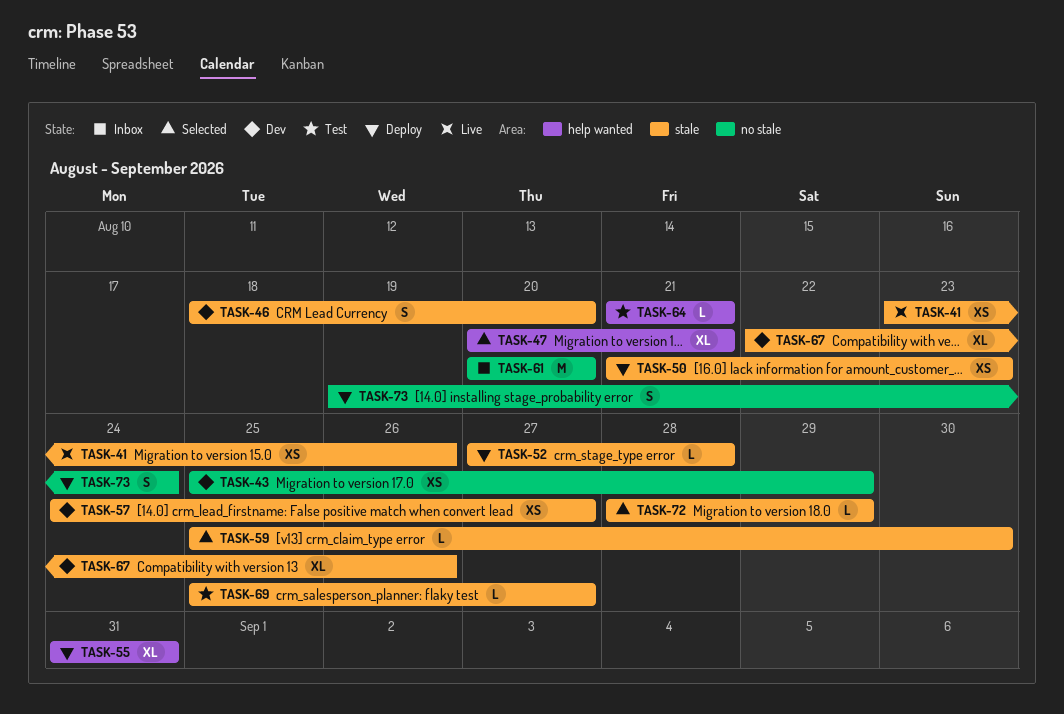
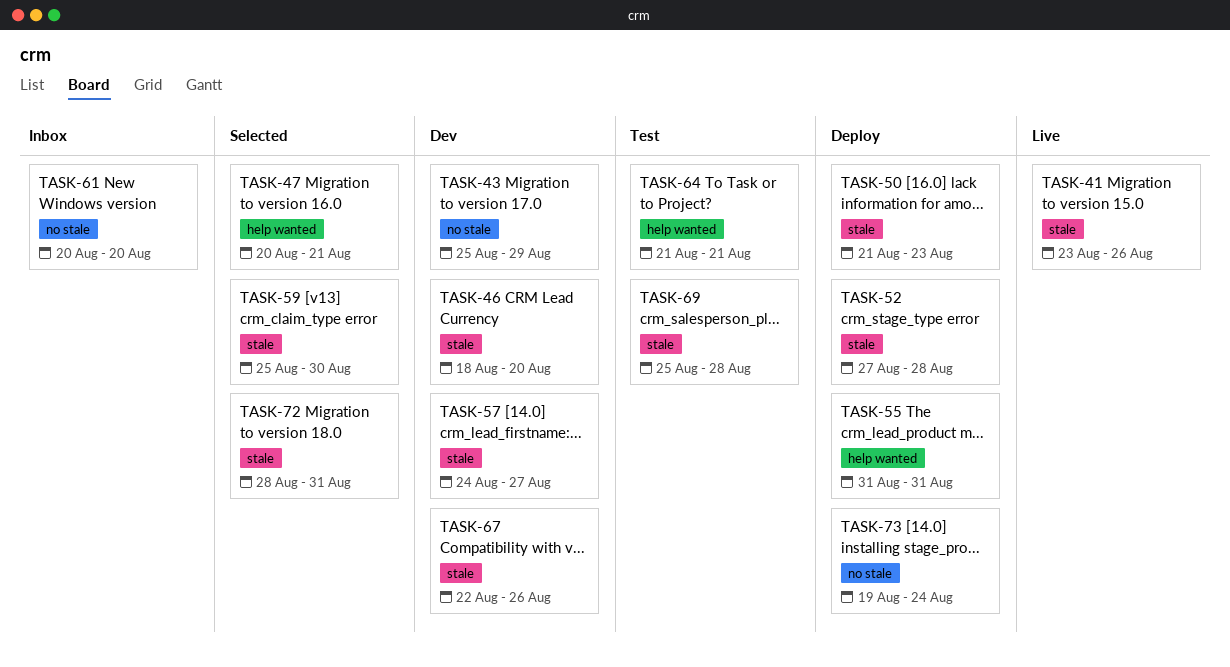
TASK-69, due: Aug 27 -> Aug 28
TASK-72, due: Aug 29 -> Aug 31

